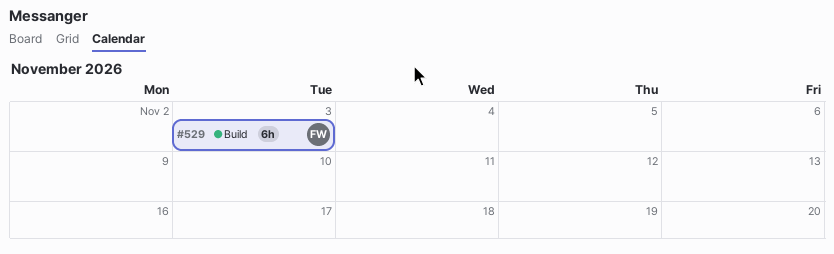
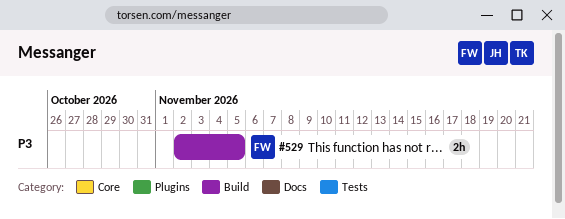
#529, estimate: 6h -> 2h
#529, due: Nov 3 -> Nov 5

